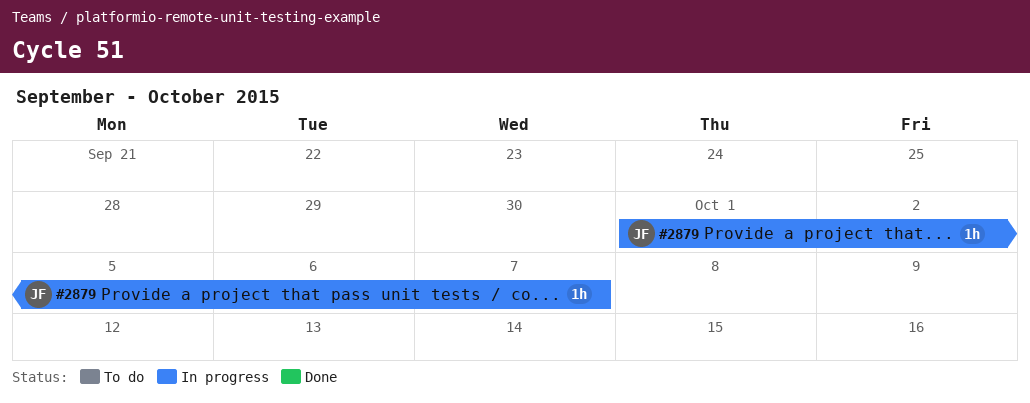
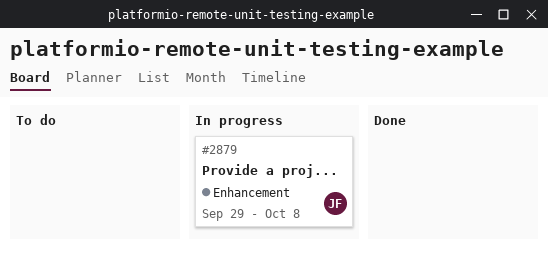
#2879, start: Oct 1 -> Sep 29
#2879, due: Oct 7 -> Oct 8

